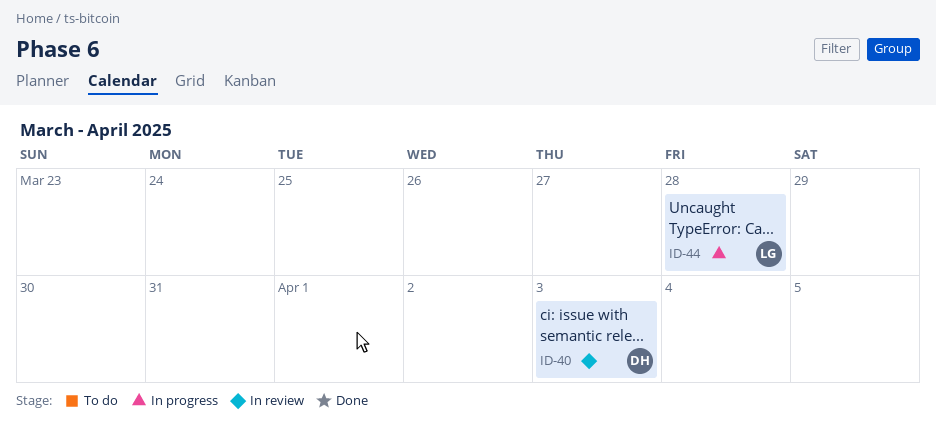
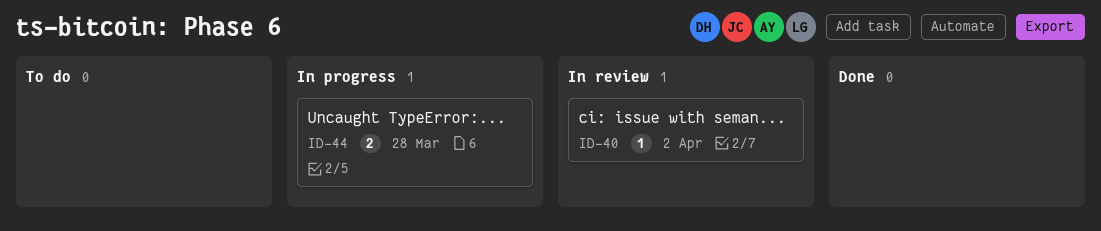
ID-40, due: Apr 3 -> Apr 2

